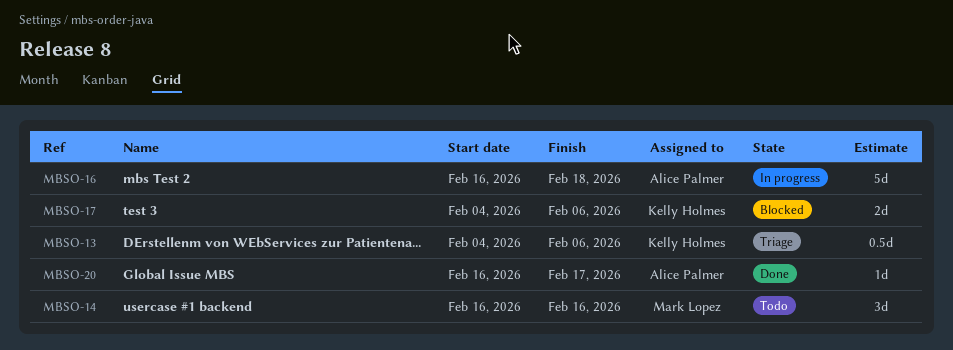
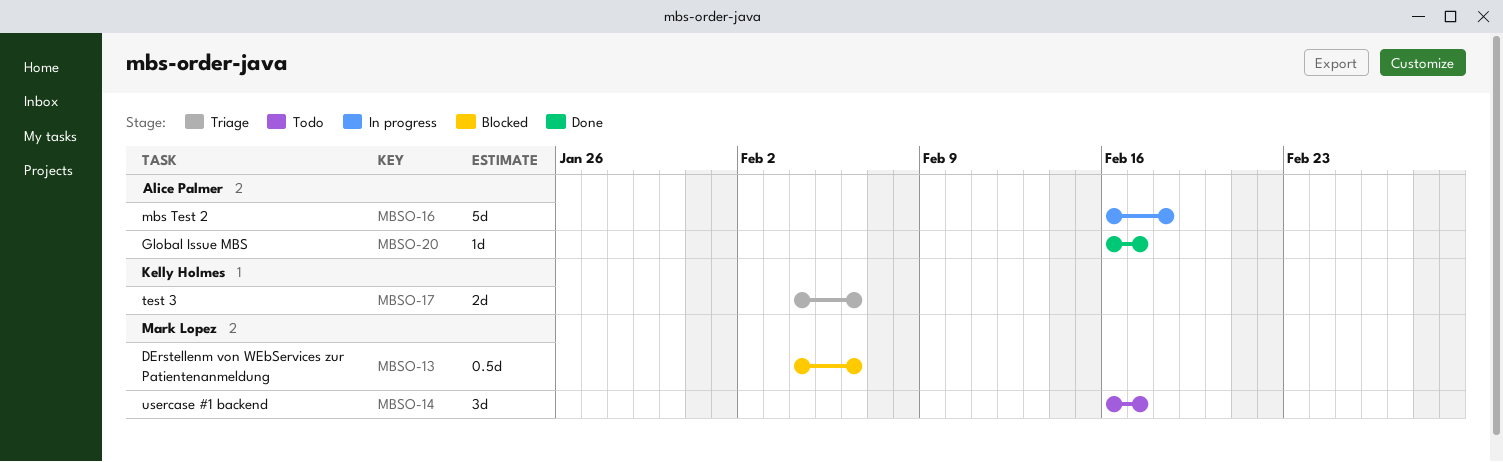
MBSO-13, status: Triage -> Blocked
MBSO-13, owner: Kelly Holmes -> Mark Lopez
MBSO-14, due: Feb 16 -> Feb 17
MBSO-17, status: Blocked -> Triage

